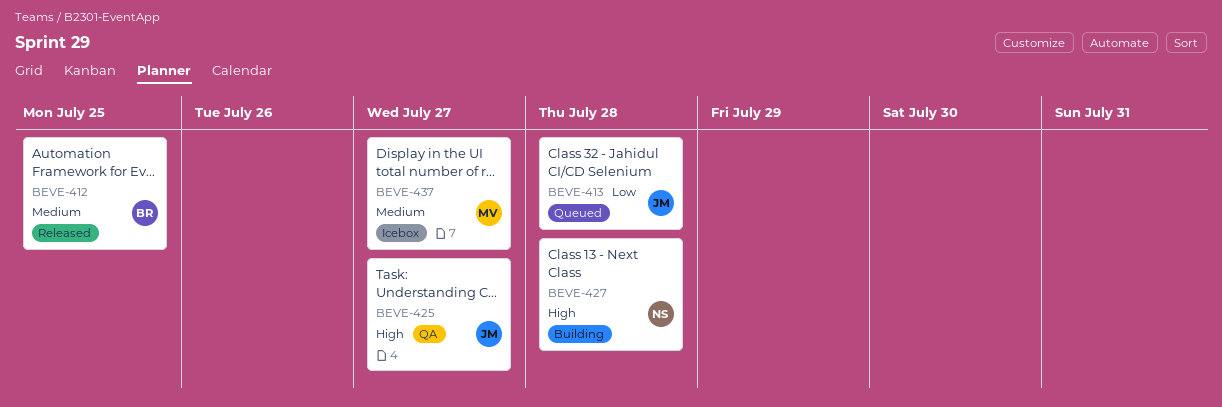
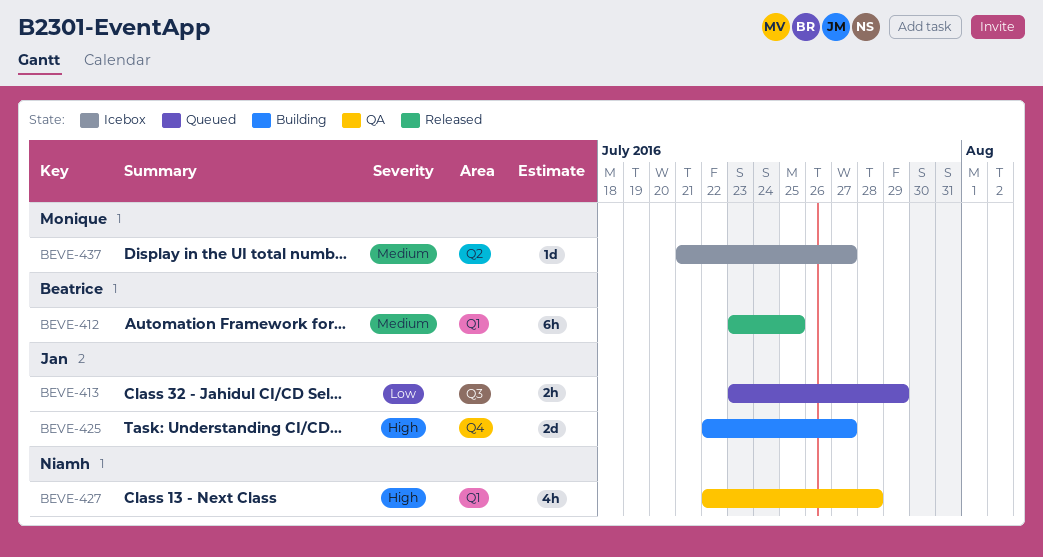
BEVE-413, due: Jul 28 -> Jul 29
BEVE-425, status: QA -> Building
BEVE-427, status: Building -> QA

